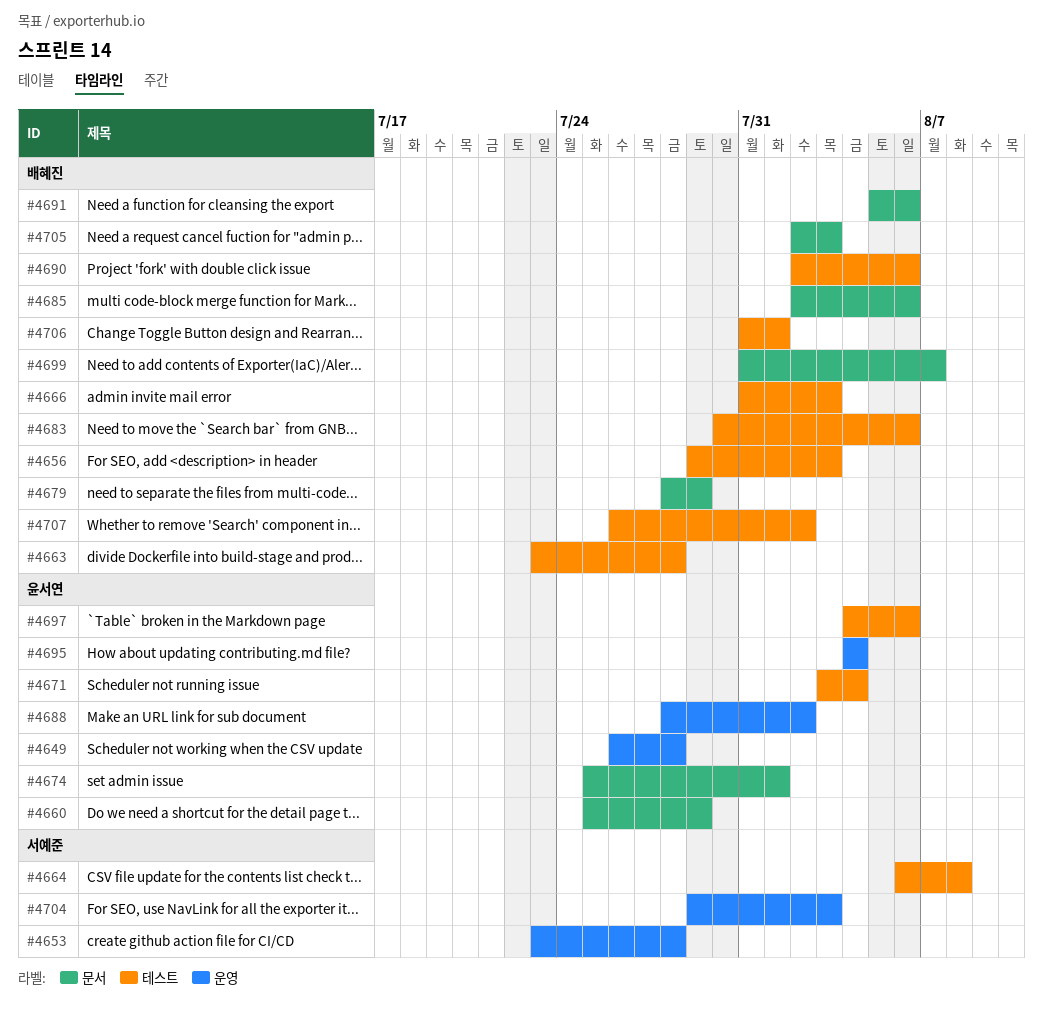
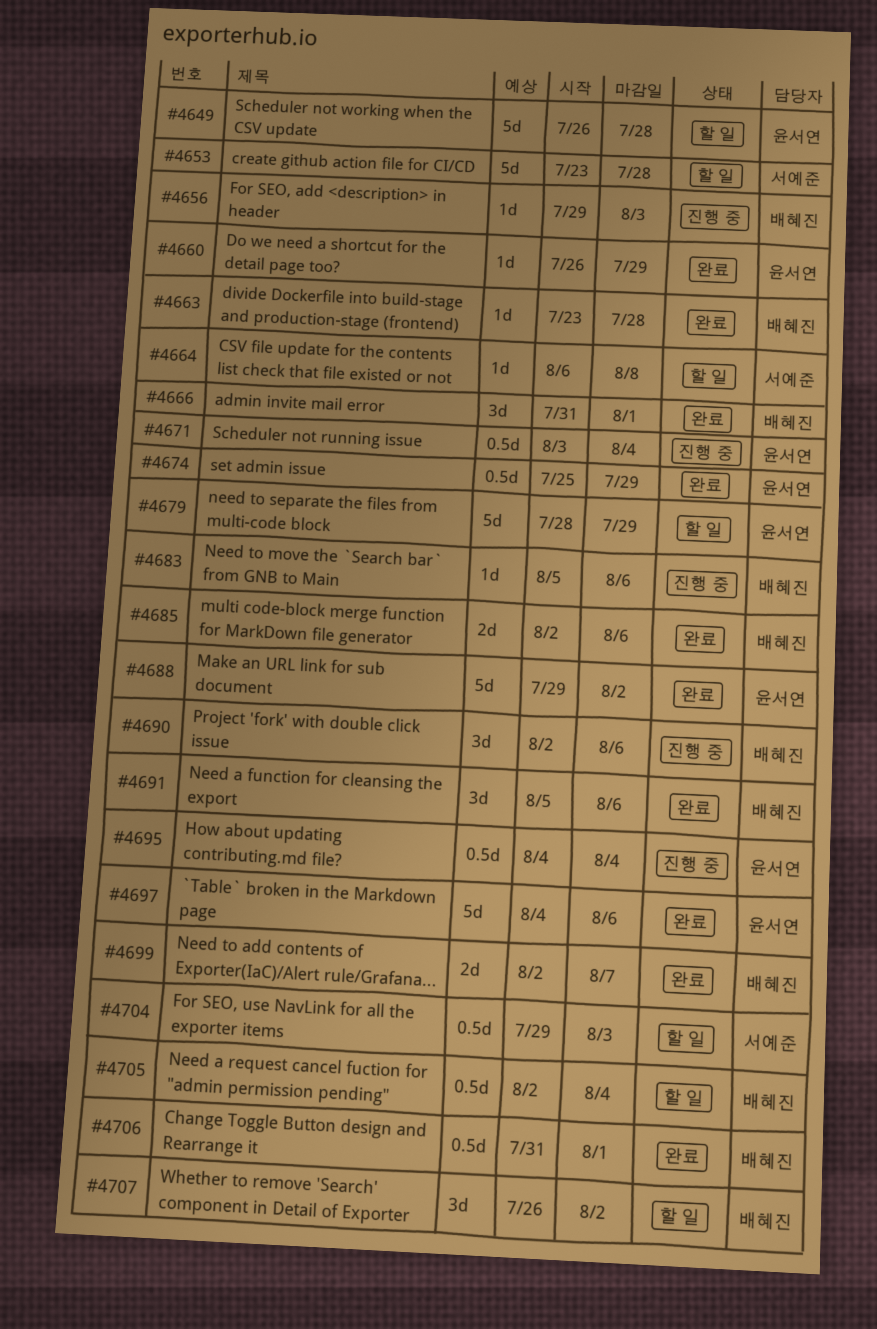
#4660, start: Jul 25 -> Jul 26
#4666, due: Aug 3 -> Aug 1
#4674, due: Aug 1 -> Jul 29
#4679, owner: 배혜진 -> 윤서연
#4683, start: Jul 30 -> Aug 5
#4688, start: Jul 28 -> Jul 29
#4699, start: Jul 31 -> Aug 2
#4705, due: Aug 3 -> Aug 4

